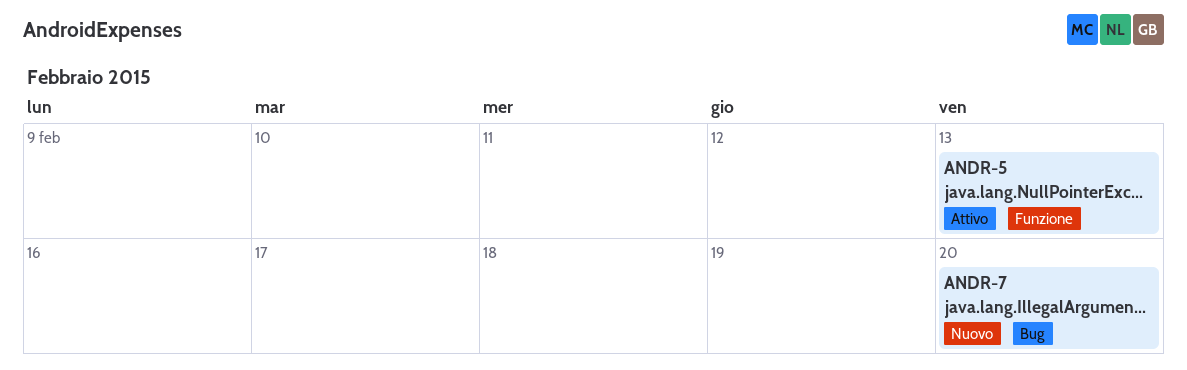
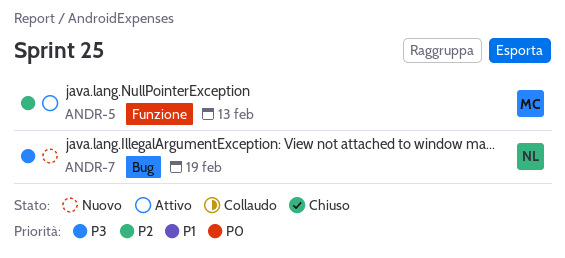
ANDR-7, due: Feb 20 -> Feb 19

